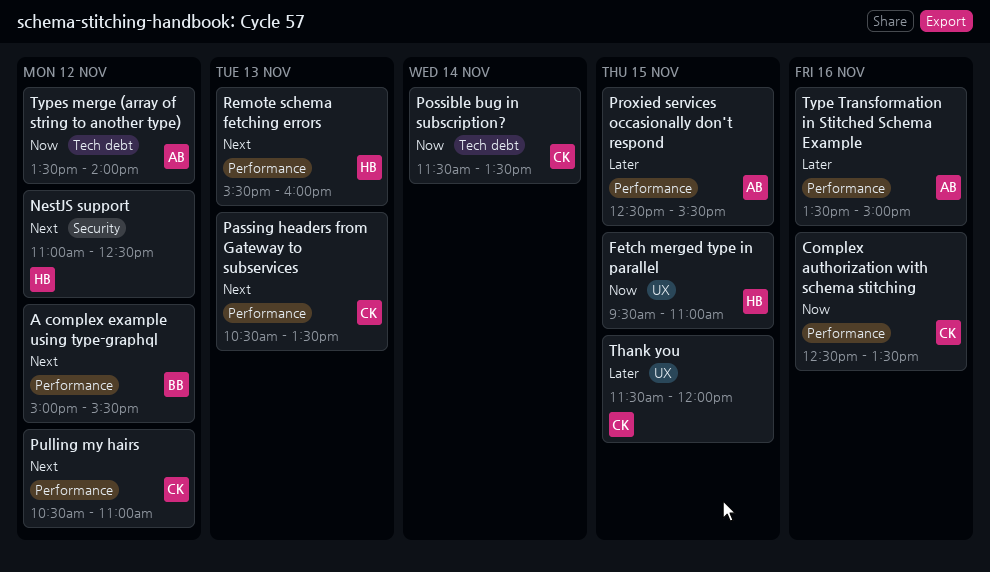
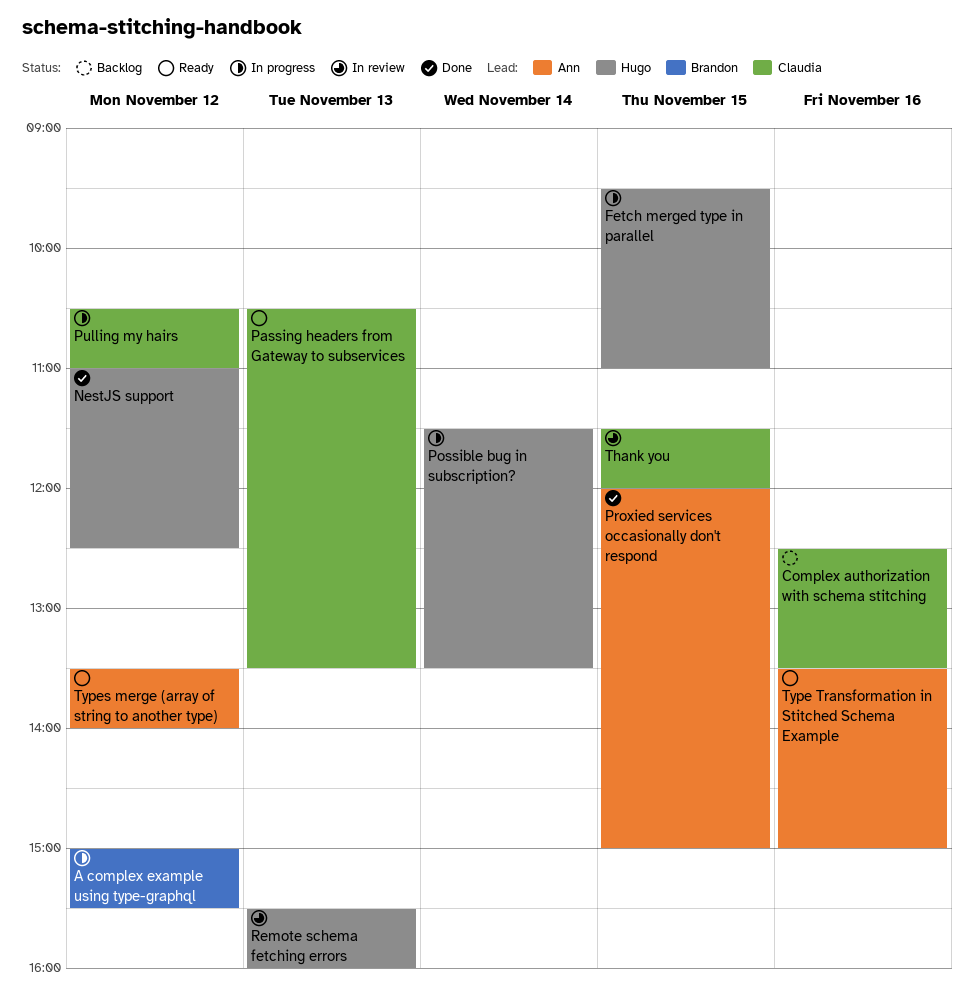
Possible bug in subscription?, owner: Claudia -> Hugo
Proxied services occasionally don't respond, begins: 12:30 -> 12:00
Proxied services occasionally don't respond, ends: 15:30 -> 15:00

